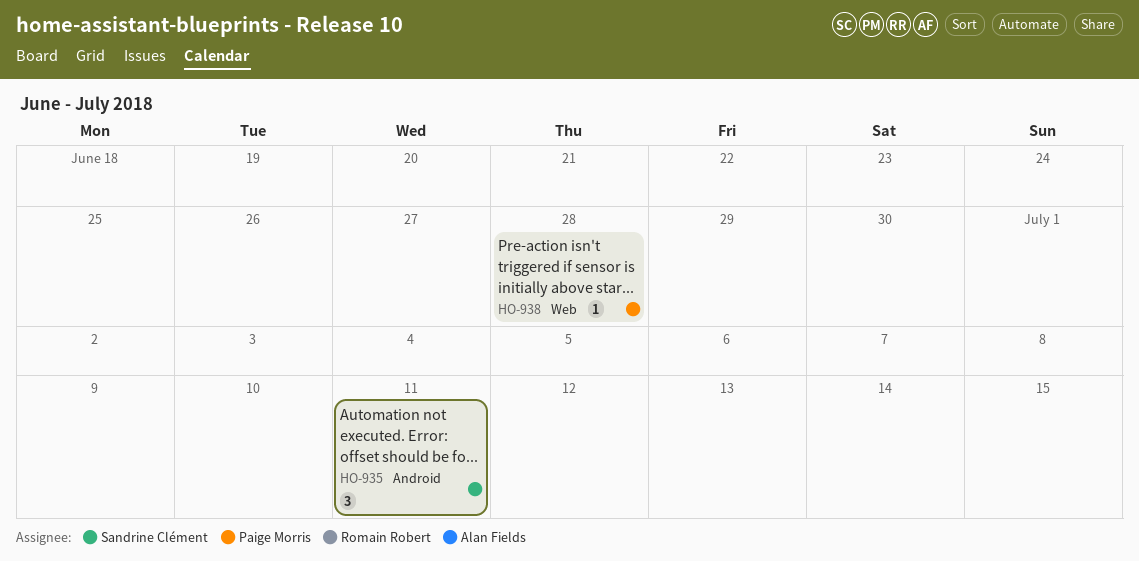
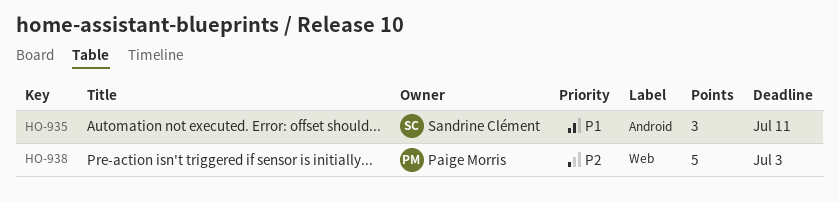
HO-938, estimate: 1 -> 5
HO-938, due: Jun 28 -> Jul 3

